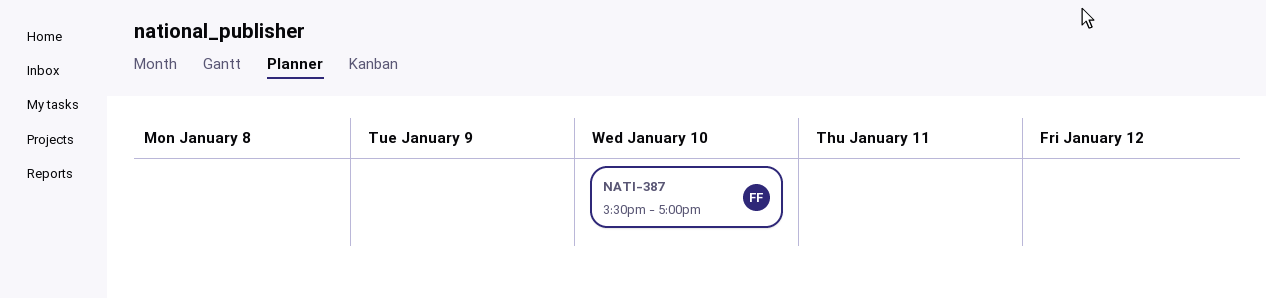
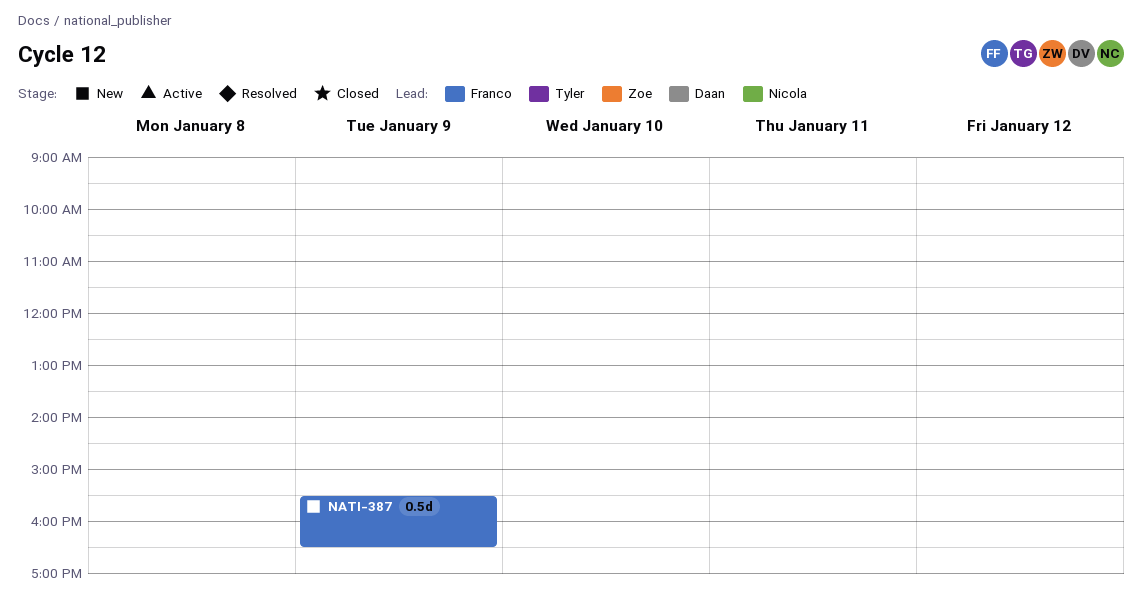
NATI-387, day: Jan 10 -> Jan 9
NATI-387, ends: 17:00 -> 16:30

